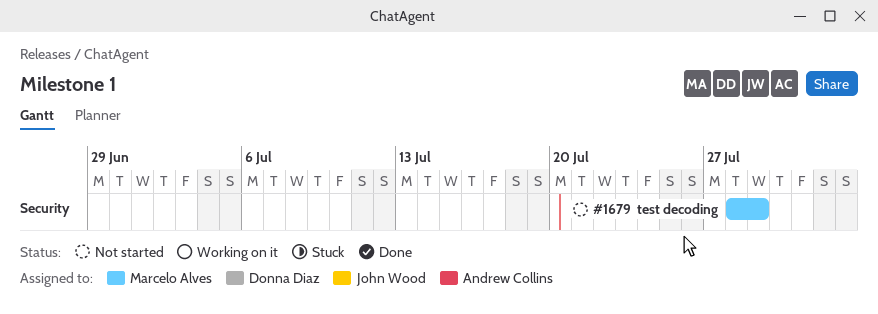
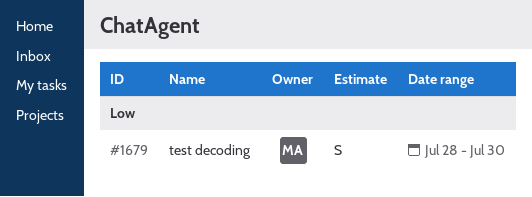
#1679, due: Jul 29 -> Jul 30

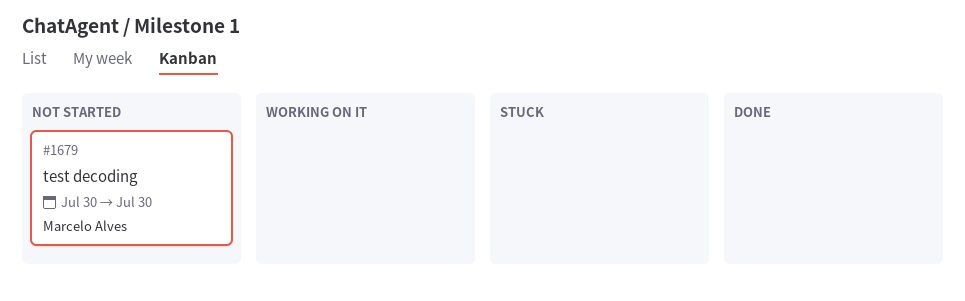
#1679, start: Jul 28 -> Jul 30

